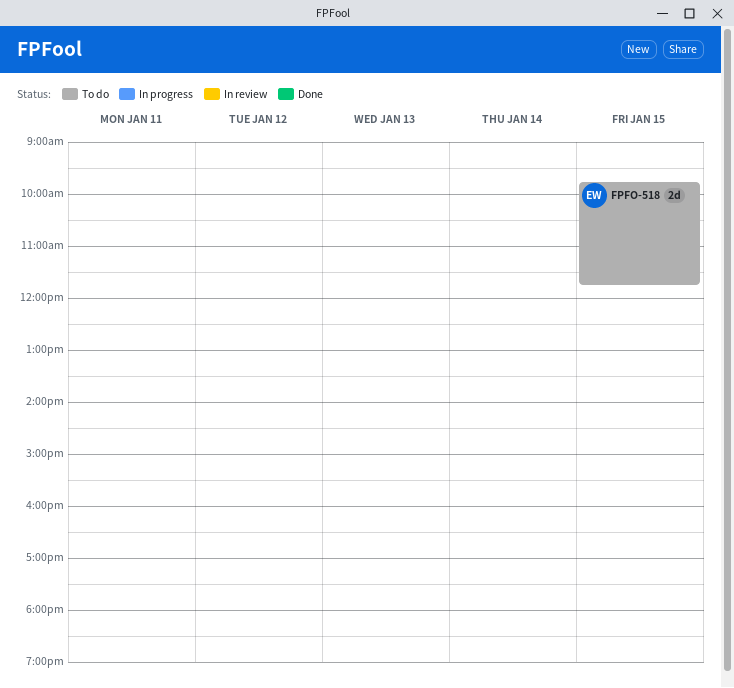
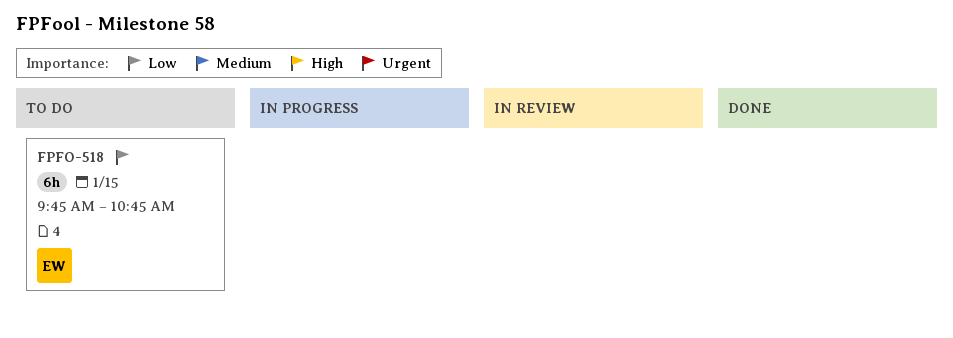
FPFO-518, estimate: 2d -> 6h
FPFO-518, ends: 11:45 -> 10:45

